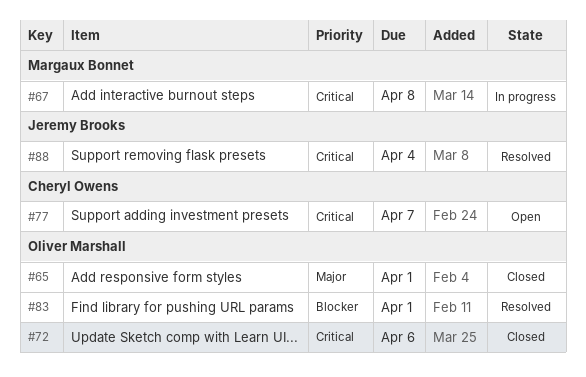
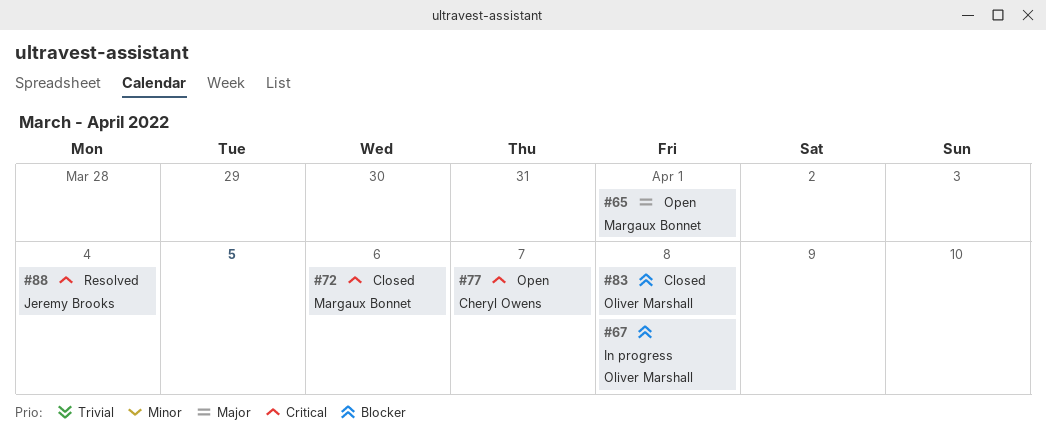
#65, status: Closed -> Open
#65, owner: Oliver Marshall -> Margaux Bonnet
#67, owner: Margaux Bonnet -> Oliver Marshall
#67, priority: Critical -> Blocker
#72, owner: Oliver Marshall -> Margaux Bonnet
#83, status: Resolved -> Closed
#83, due: Apr 1 -> Apr 8

